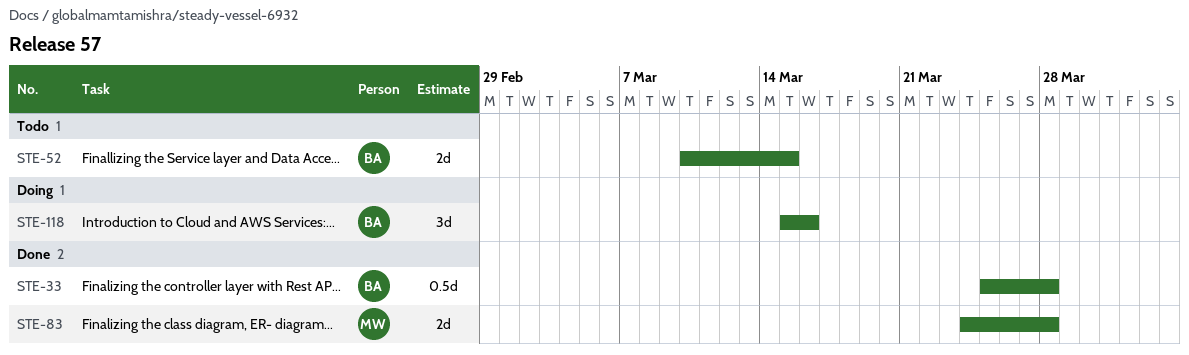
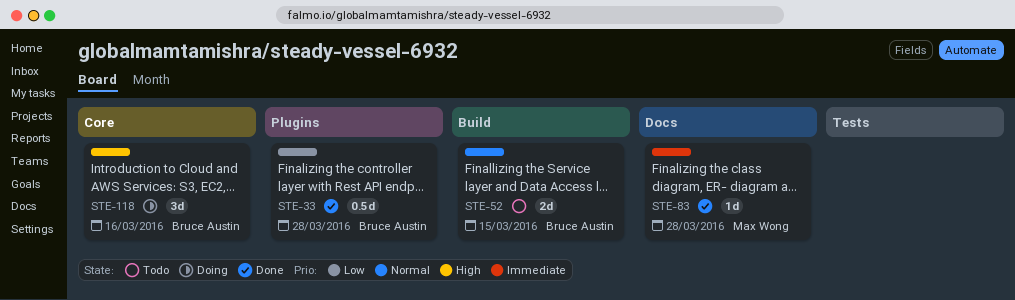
STE-83, estimate: 2d -> 1d

